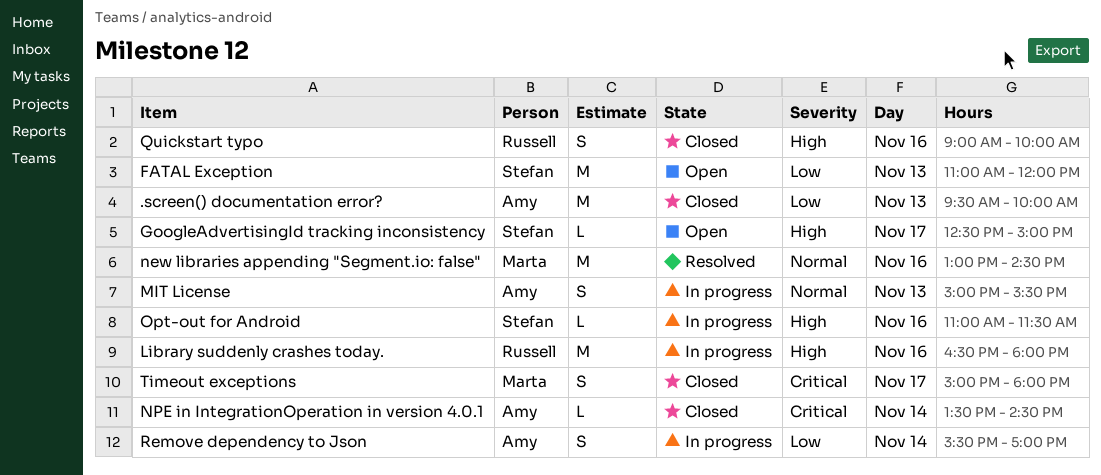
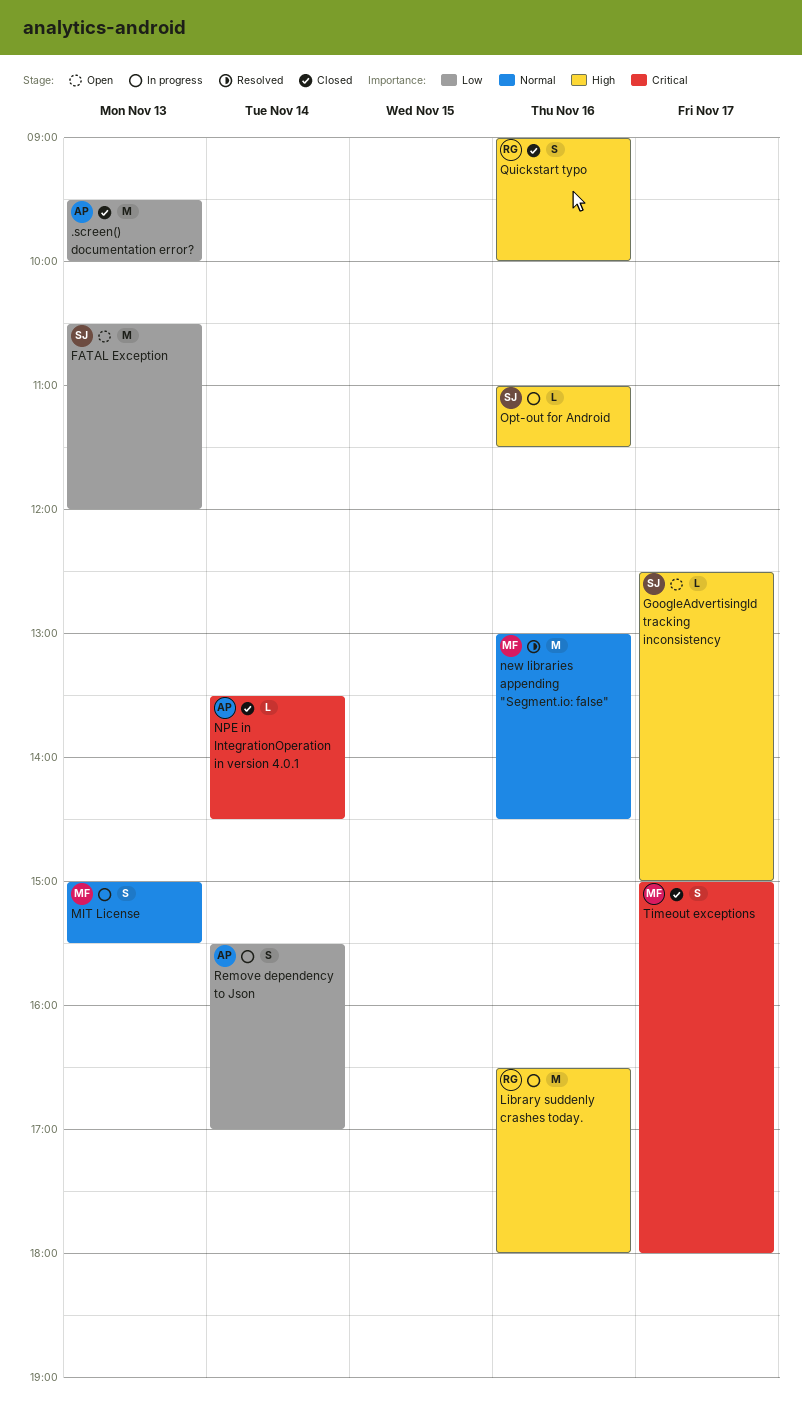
FATAL Exception, begins: 11:00 -> 10:30
MIT License, owner: Amy -> Marta

